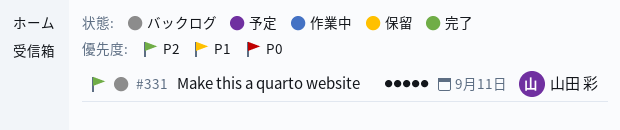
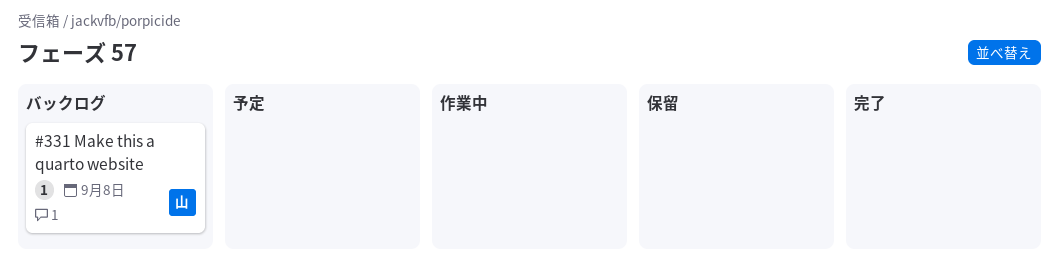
#331, estimate: 5 -> 1
#331, due: Sep 11 -> Sep 8

